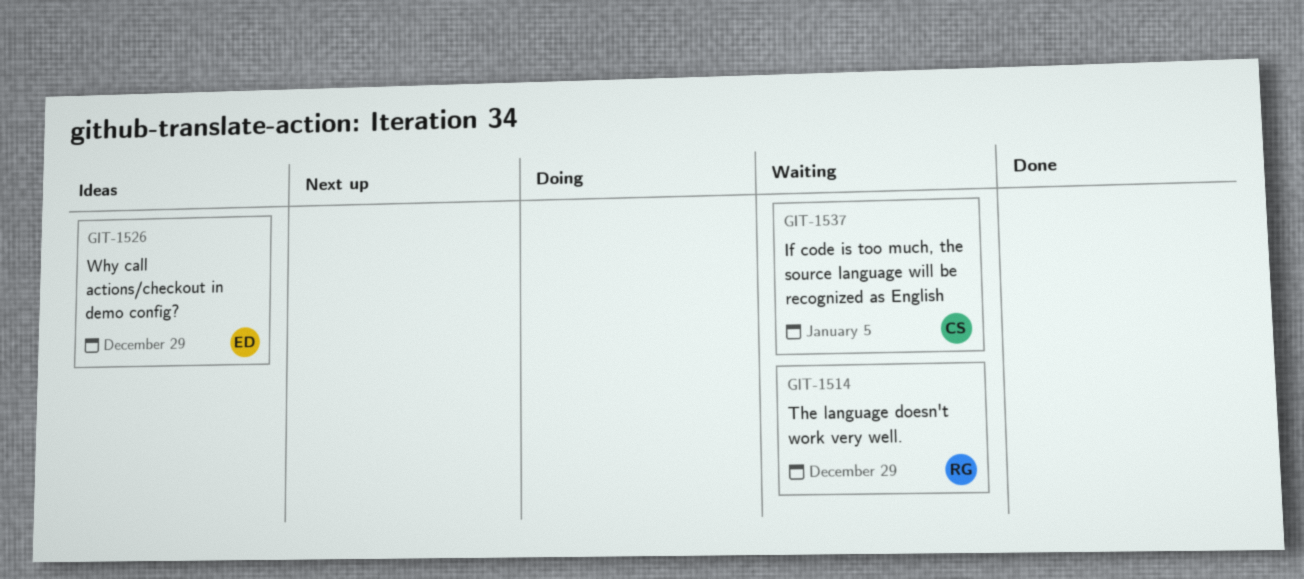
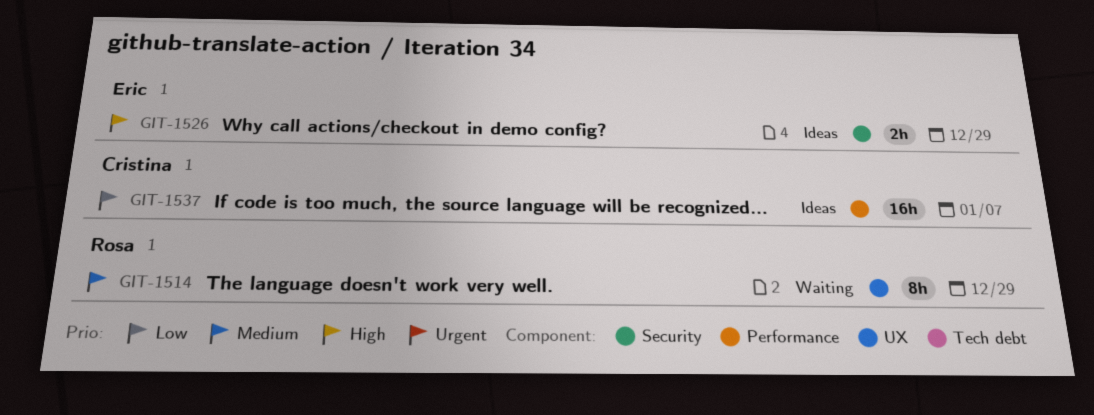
GIT-1537, status: Waiting -> Ideas
GIT-1537, due: Jan 5 -> Jan 7

